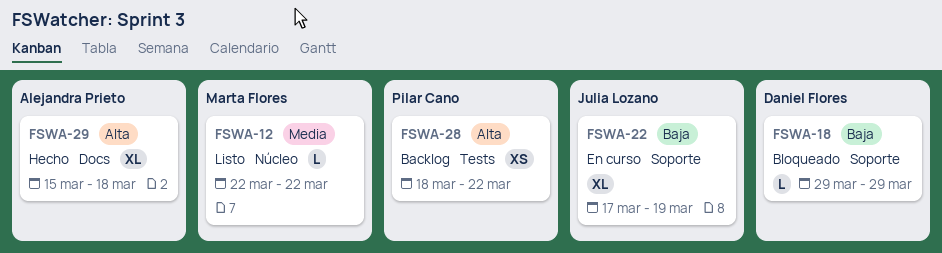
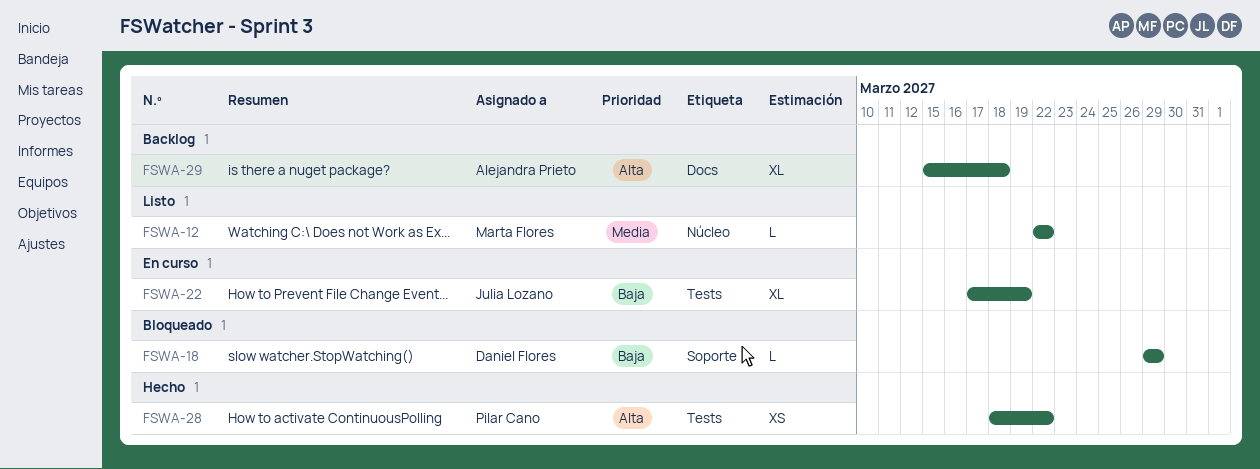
FSWA-22, label: Soporte -> Tests
FSWA-28, status: Backlog -> Hecho
FSWA-29, status: Hecho -> Backlog

